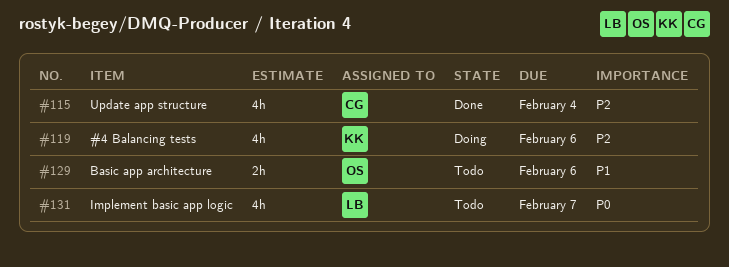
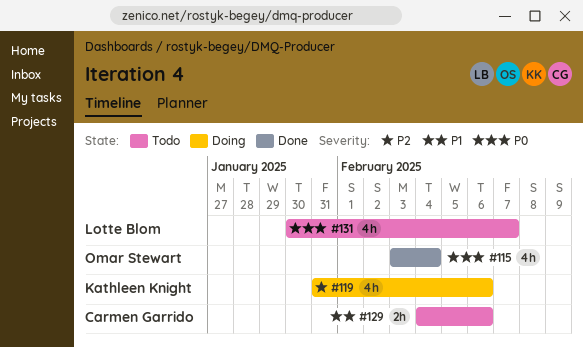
#115, owner: Carmen Garrido -> Omar Stewart
#115, priority: P2 -> P0
#129, owner: Omar Stewart -> Carmen Garrido

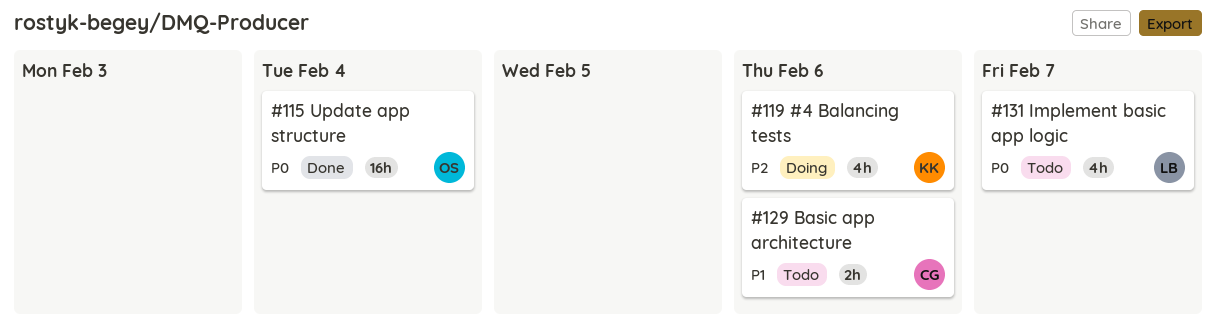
#115, estimate: 4h -> 16h

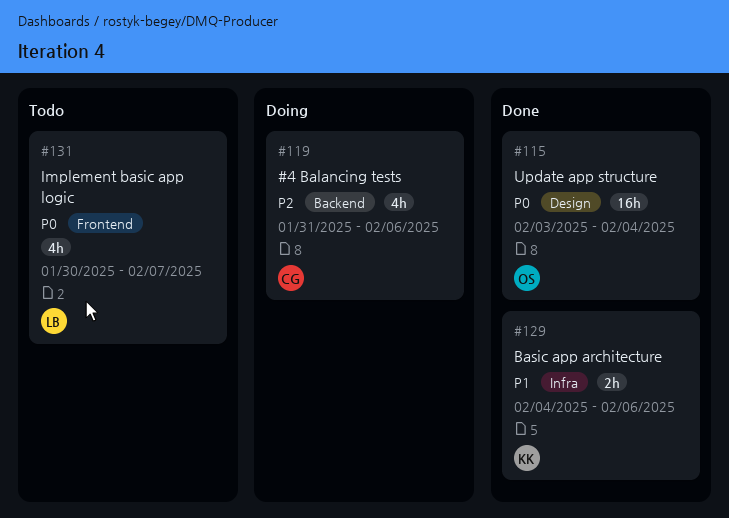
#119, owner: KK -> CG
#129, status: Todo -> Done
#129, owner: CG -> KK

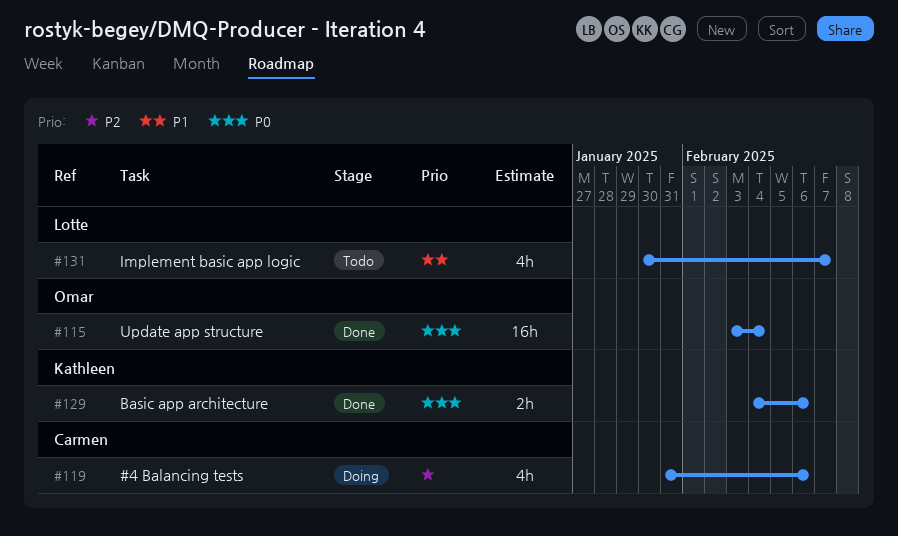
#129, priority: P1 -> P0
#131, priority: P0 -> P1

